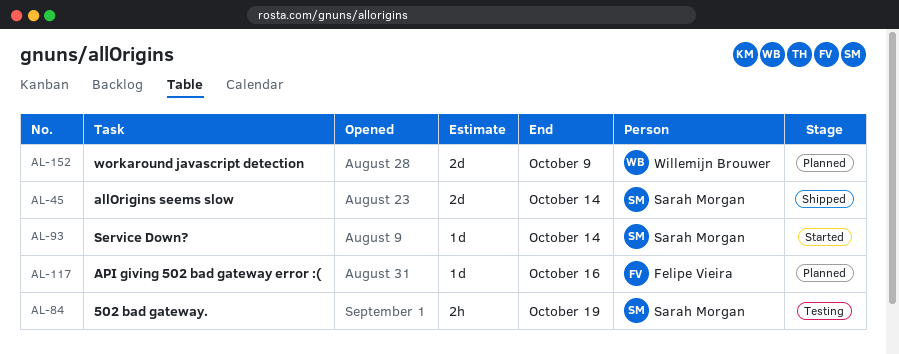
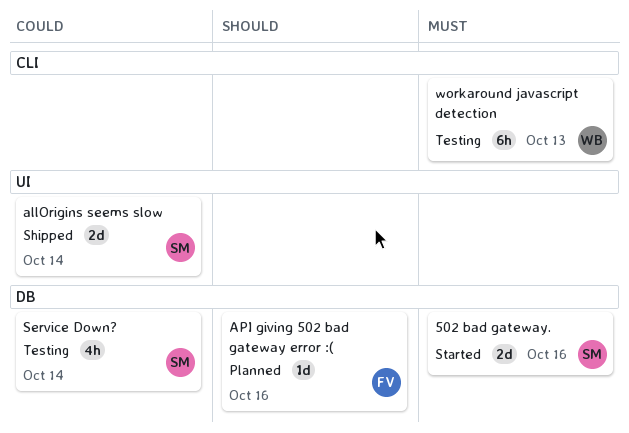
502 bad gateway., status: Testing -> Started
502 bad gateway., estimate: 2h -> 2d
502 bad gateway., due: Oct 19 -> Oct 16
Service Down?, status: Started -> Testing
Service Down?, estimate: 1d -> 4h
workaround javascript detection, status: Planned -> Testing
workaround javascript detection, estimate: 2d -> 6h
workaround javascript detection, due: Oct 9 -> Oct 13

